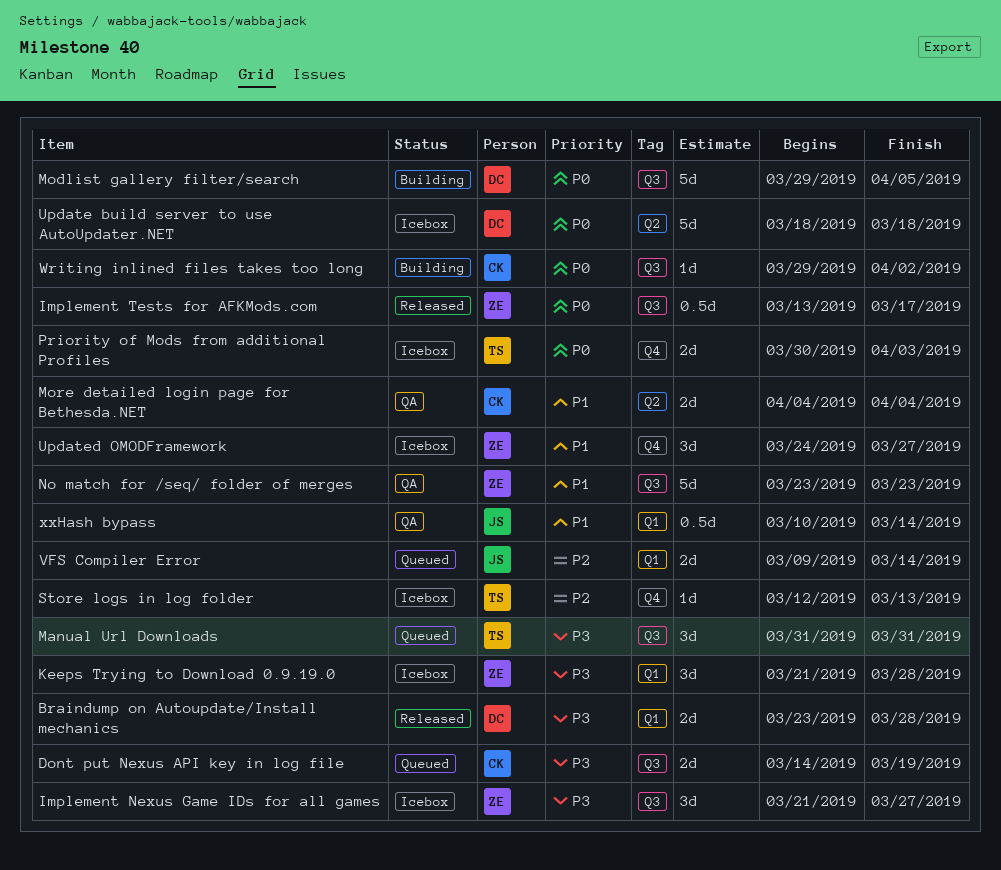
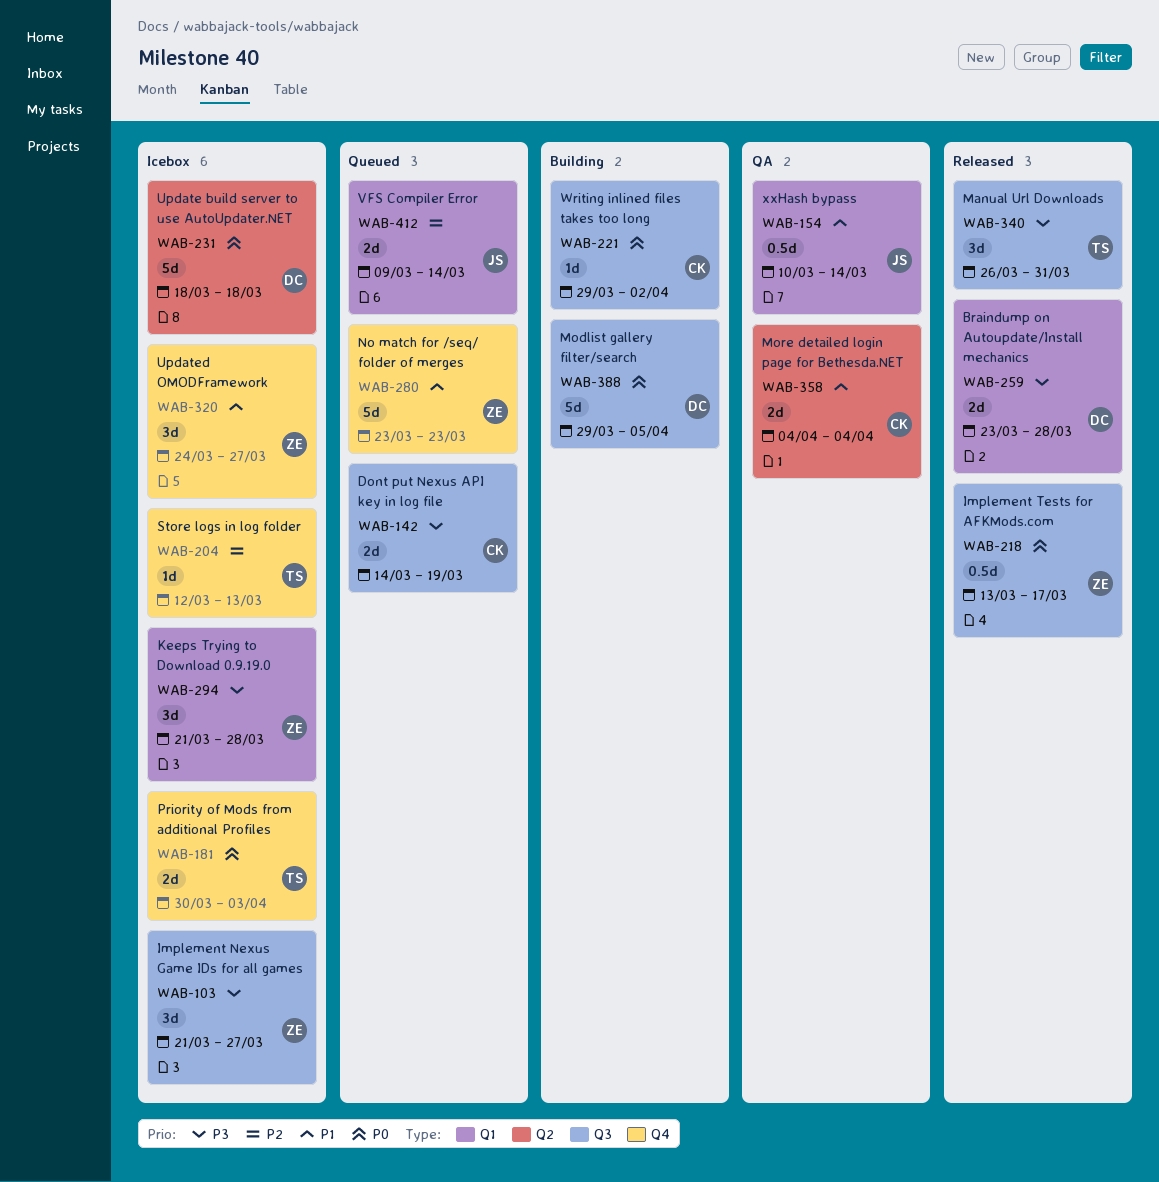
Manual Url Downloads, status: Queued -> Released
Manual Url Downloads, start: Mar 31 -> Mar 26
No match for /seq/ folder of merges, status: QA -> Queued
No match for /seq/ folder of merges, label: Q3 -> Q4

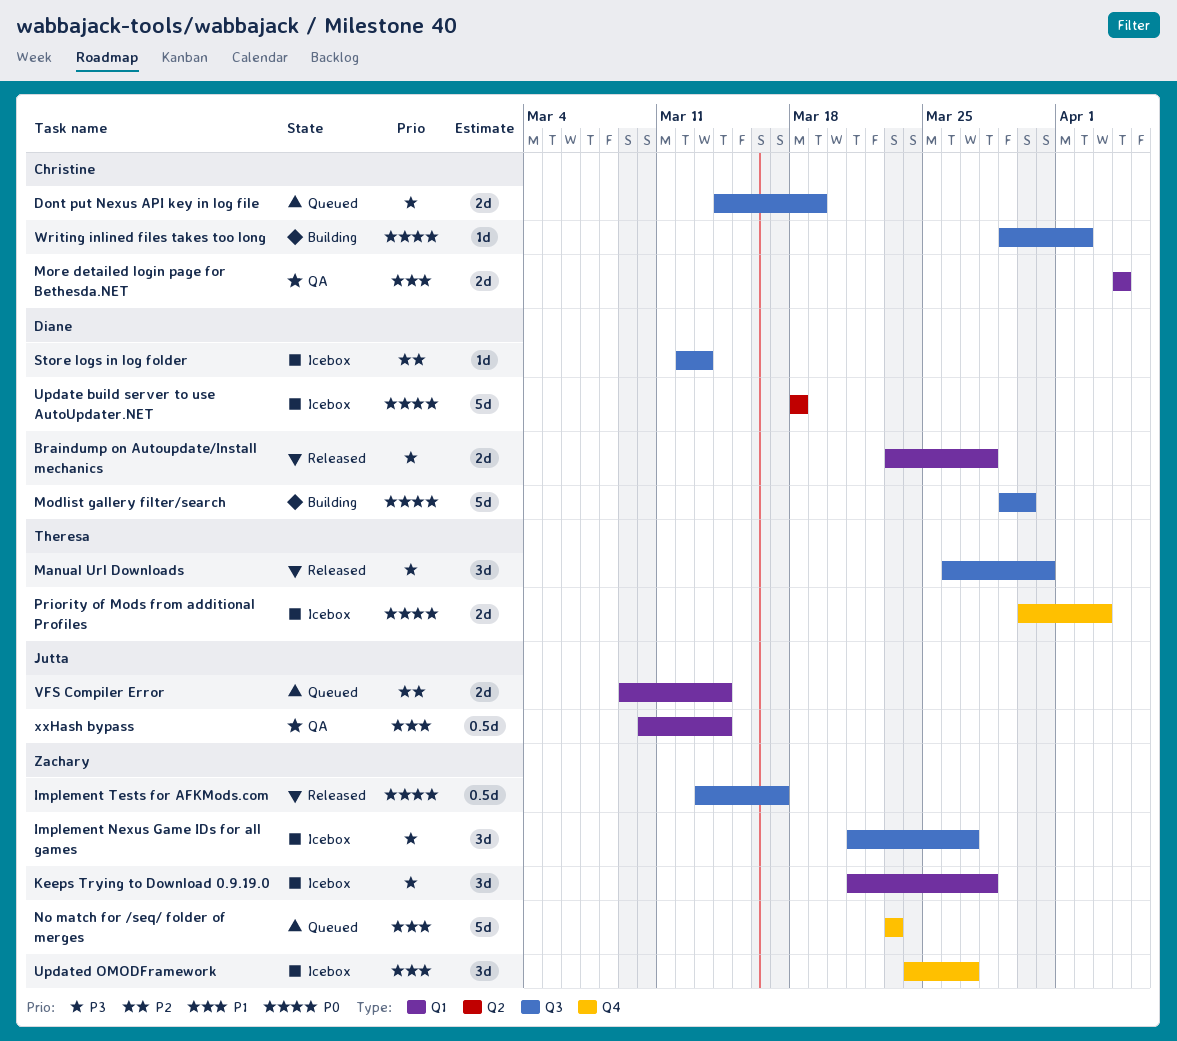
Modlist gallery filter/search, due: Apr 5 -> Mar 30
More detailed login page for Bethesda.NET, label: Q2 -> Q1
Store logs in log folder, owner: Theresa -> Diane
Store logs in log folder, label: Q4 -> Q3

